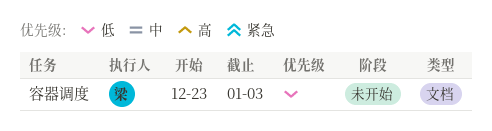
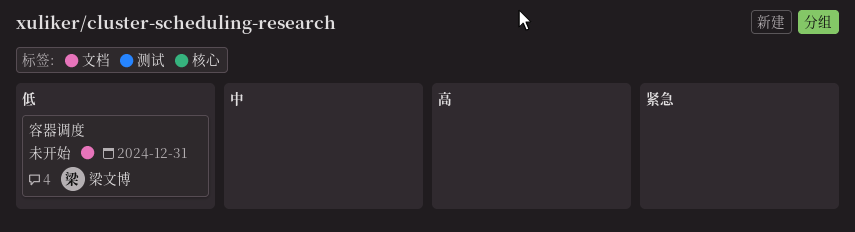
容器调度, due: Jan 3 -> Dec 31

